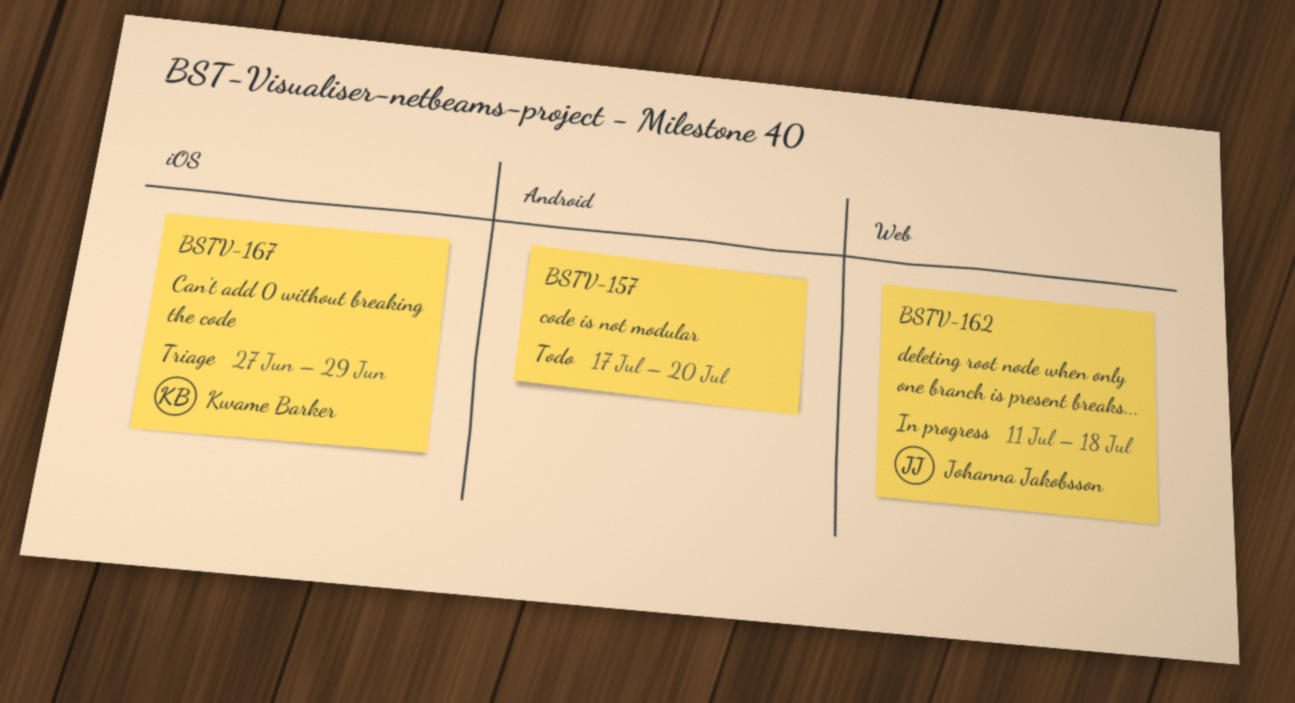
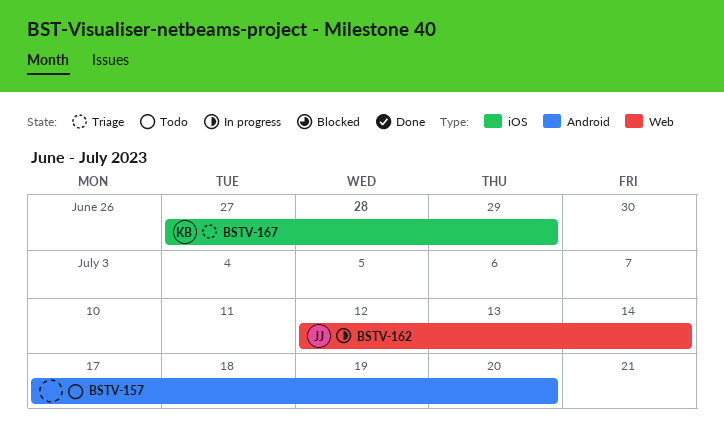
BSTV-162, start: Jul 11 -> Jul 12
BSTV-162, due: Jul 18 -> Jul 14

